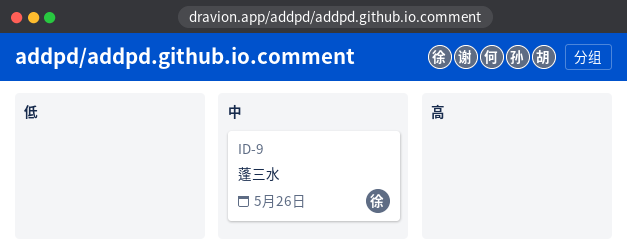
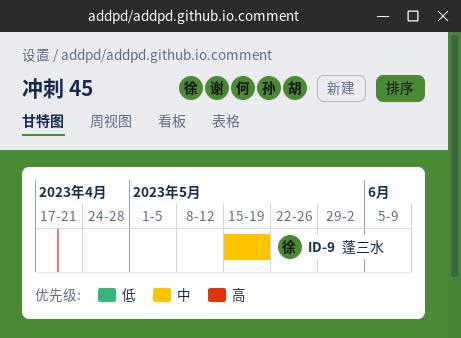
ID-9, due: May 26 -> May 19

